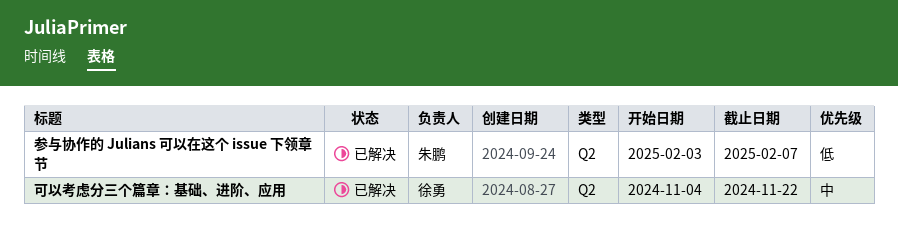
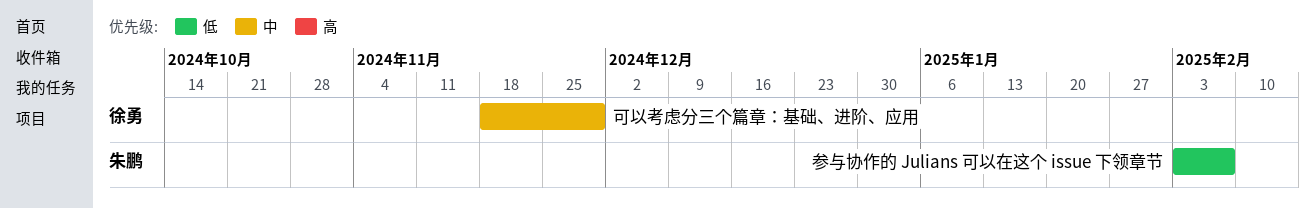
可以考虑分三个篇章：基础、进阶、应用, start: Nov 4 -> Nov 18
可以考虑分三个篇章：基础、进阶、应用, due: Nov 22 -> Nov 29

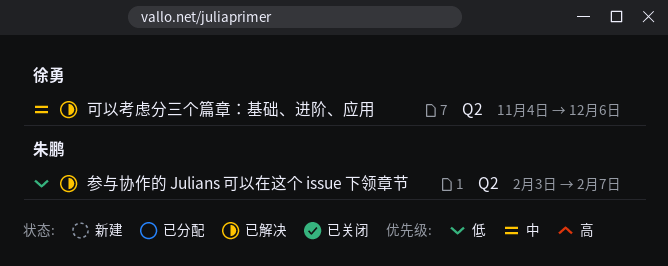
可以考虑分三个篇章：基础、进阶、应用, start: Nov 18 -> Nov 4
可以考虑分三个篇章：基础、进阶、应用, due: Nov 29 -> Dec 6

